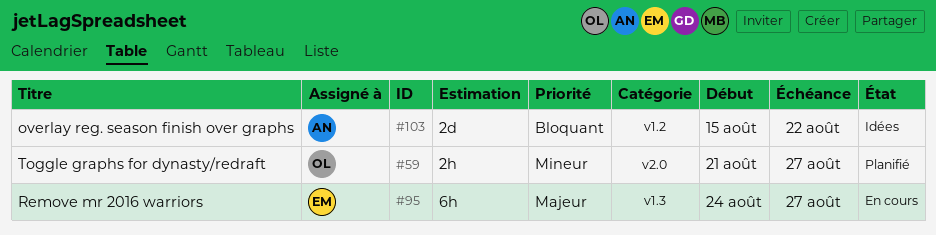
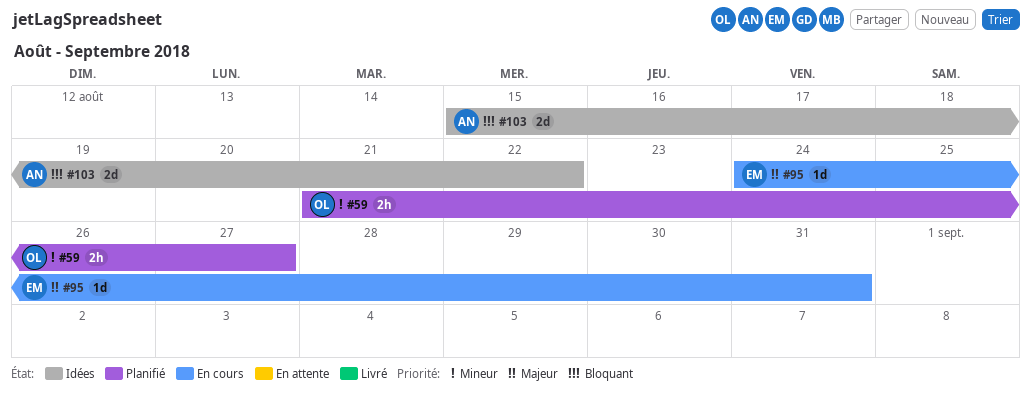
#95, estimate: 6h -> 1d
#95, due: Aug 27 -> Aug 31

